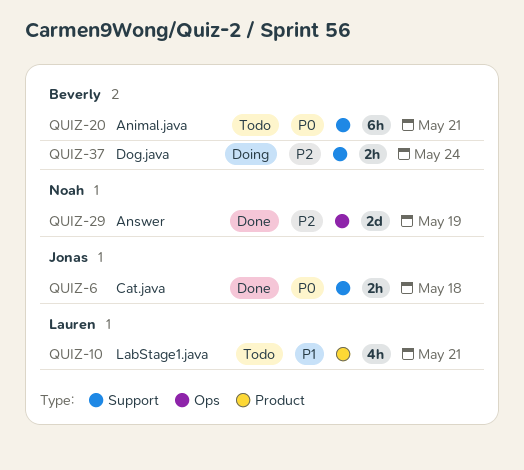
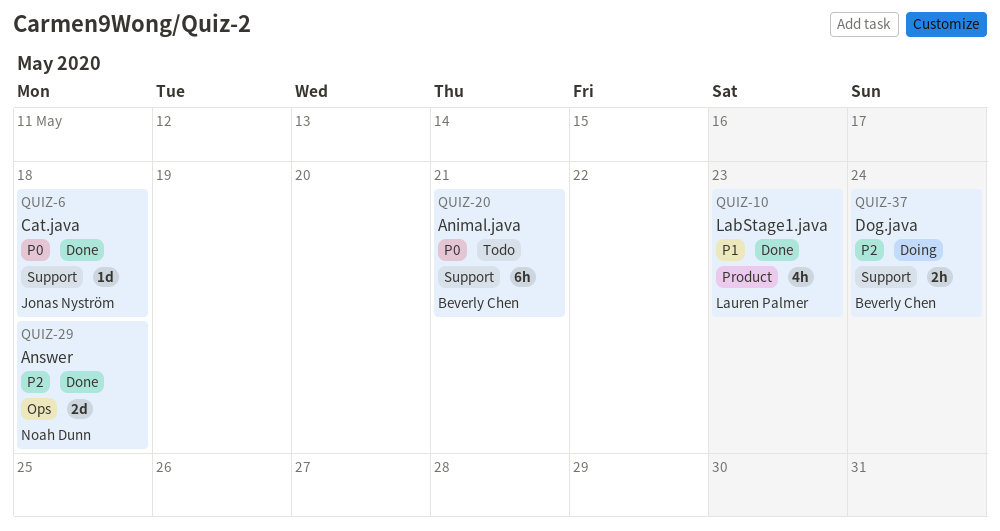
QUIZ-6, estimate: 2h -> 1d
QUIZ-10, status: Todo -> Done
QUIZ-10, due: May 21 -> May 23
QUIZ-29, due: May 19 -> May 18

